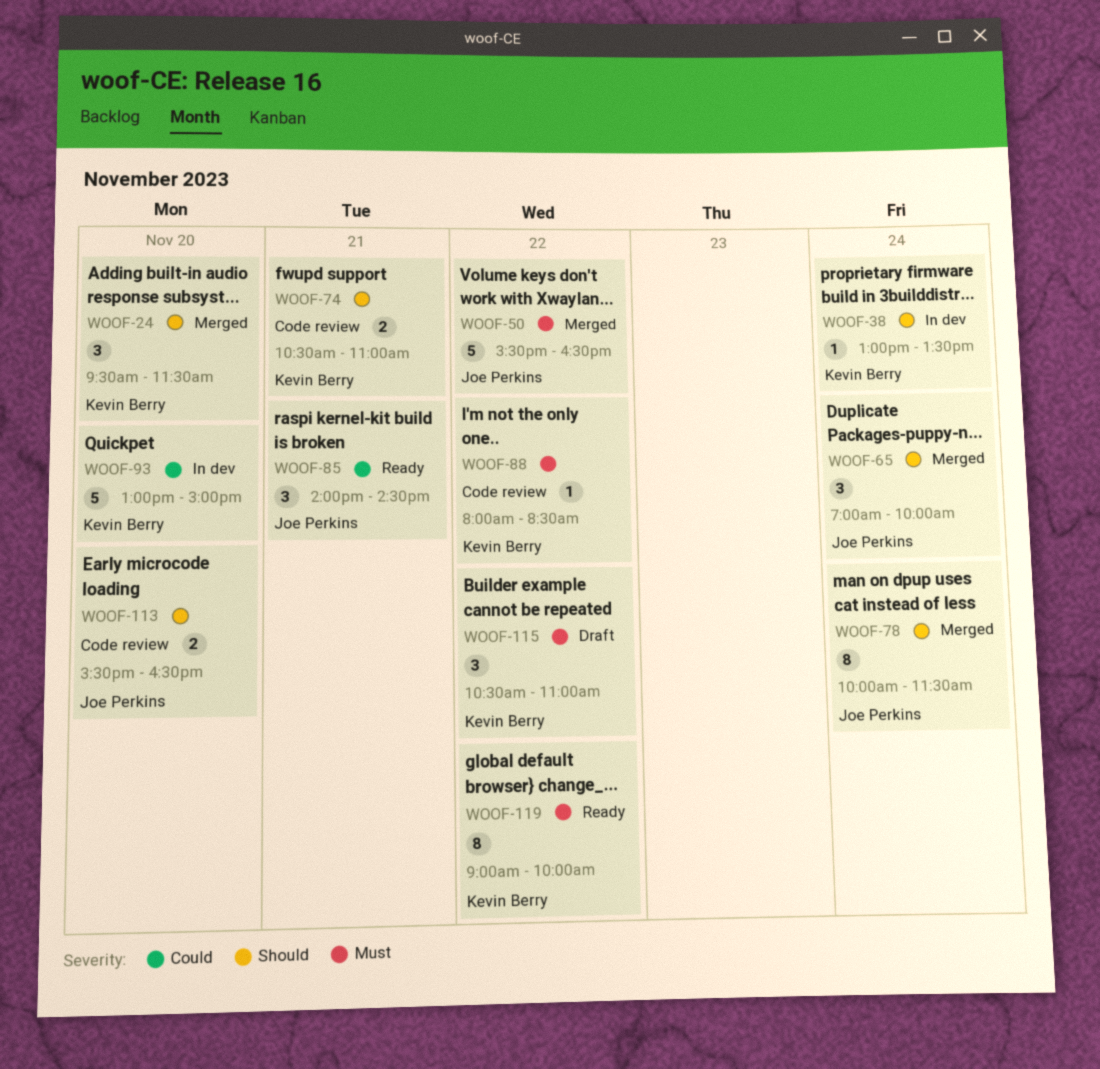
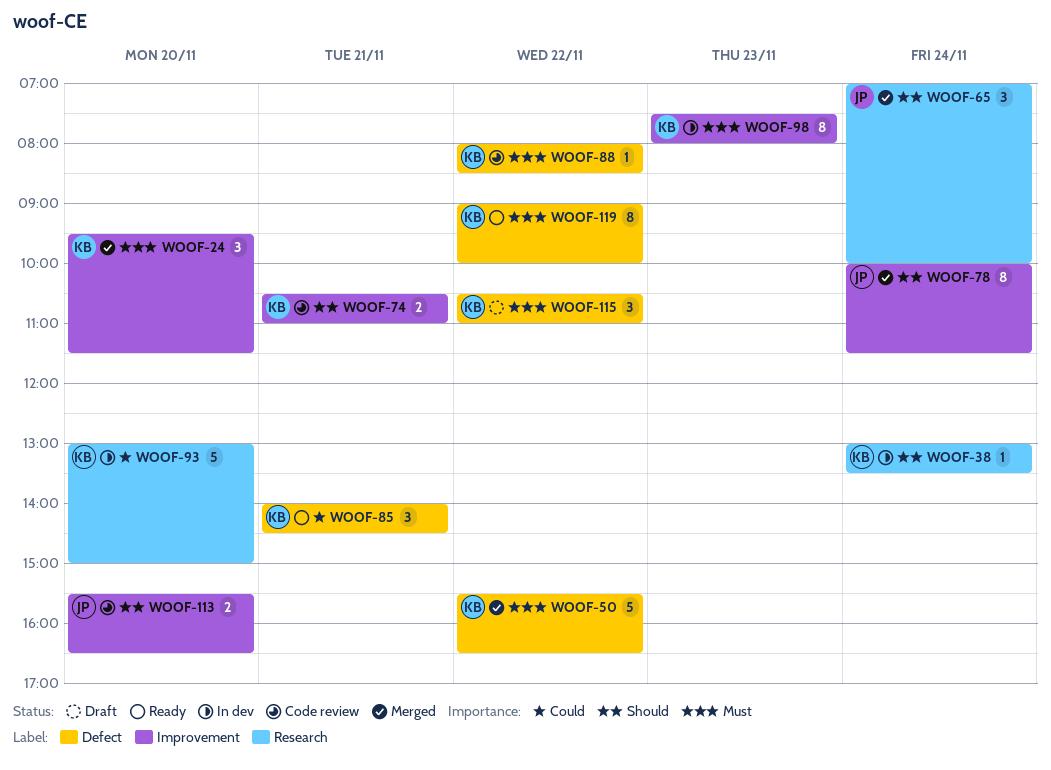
WOOF-24, priority: Should -> Must
WOOF-50, owner: Joe Perkins -> Kevin Berry
WOOF-85, owner: Joe Perkins -> Kevin Berry
WOOF-98: none -> present

